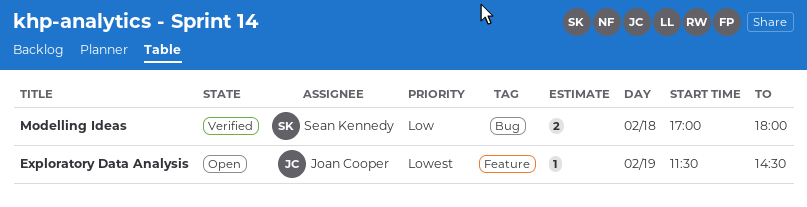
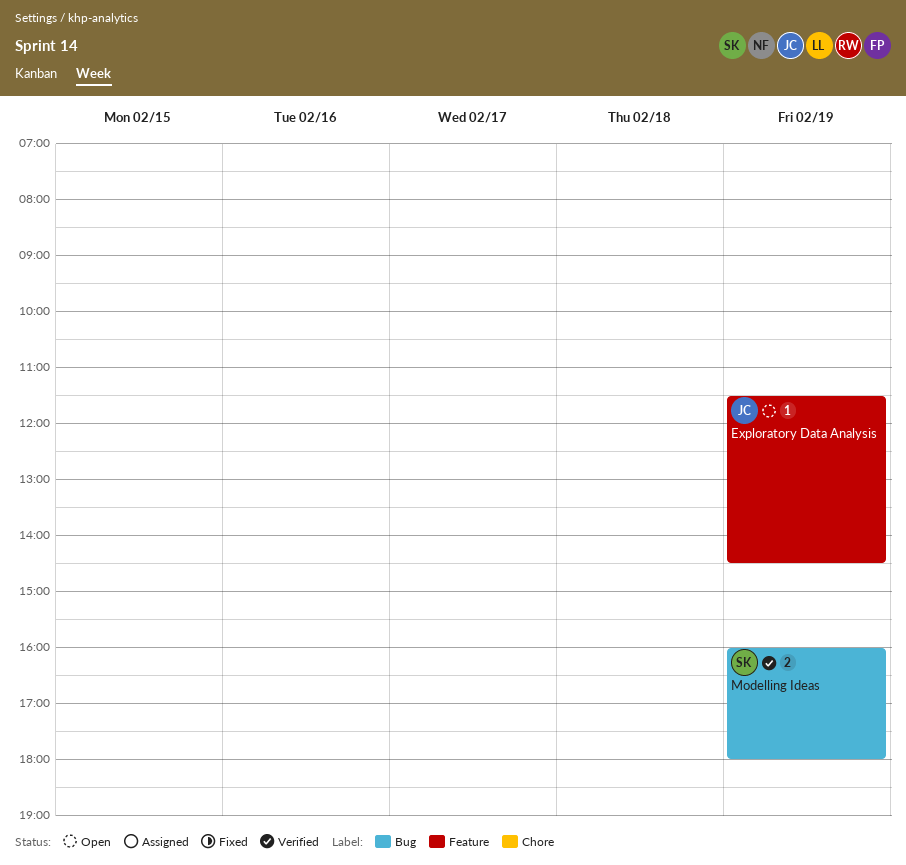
Modelling Ideas, day: Feb 18 -> Feb 19
Modelling Ideas, begins: 17:00 -> 16:00

